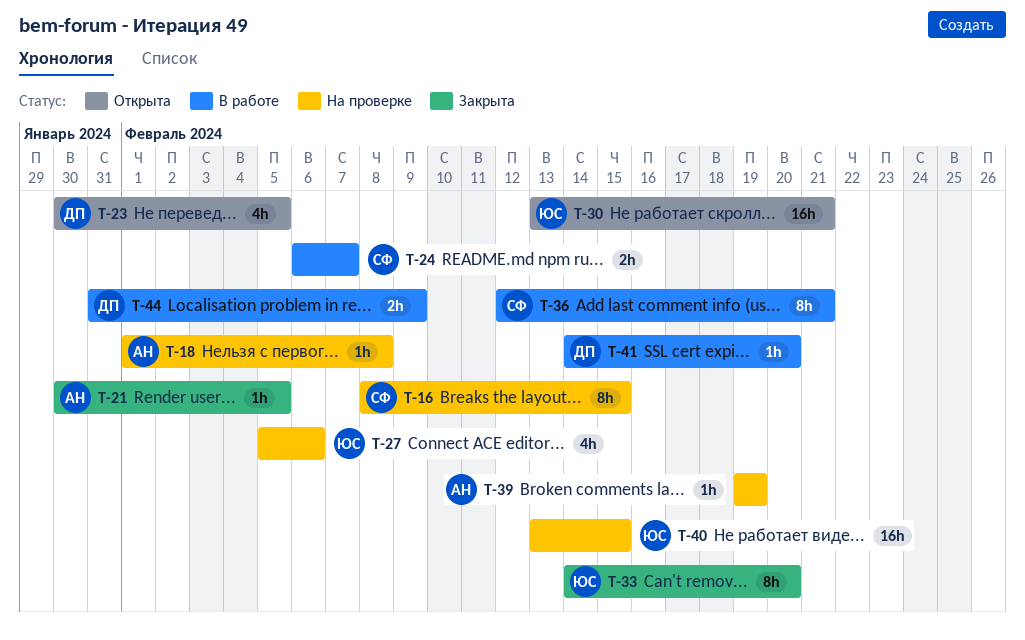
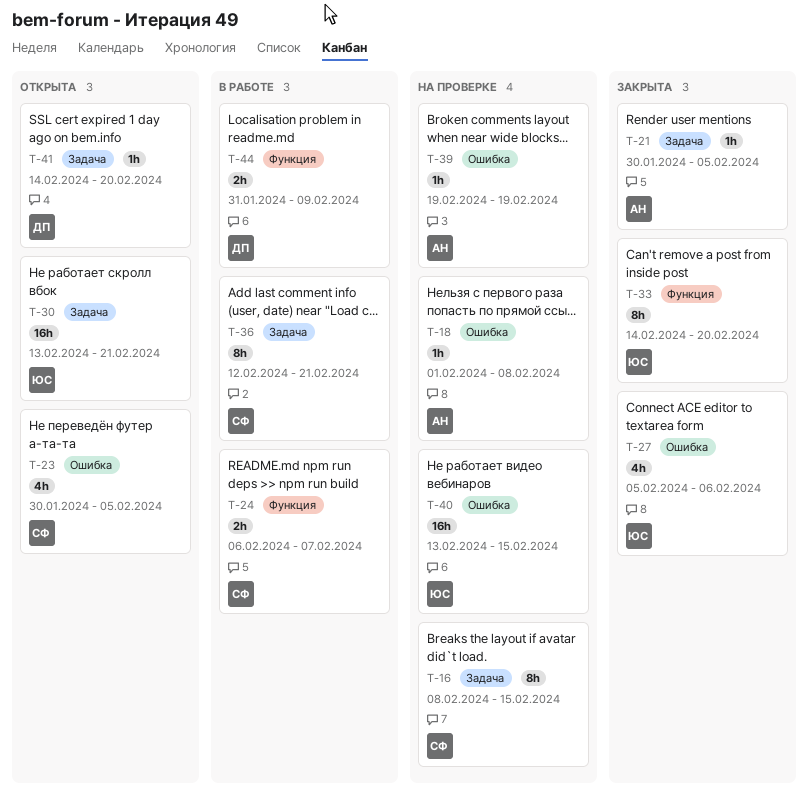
T-23, owner: ДП -> СФ
T-27, status: На проверке -> Закрыта
T-41, status: В работе -> Открыта

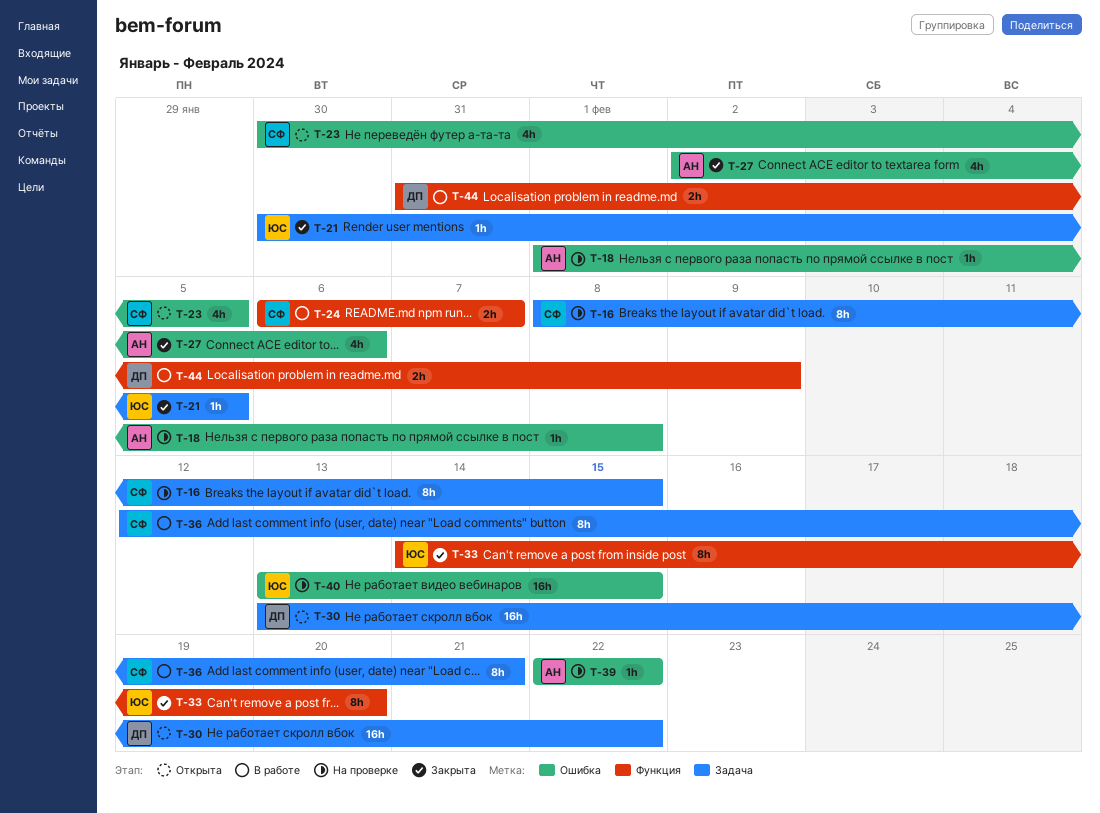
T-21, owner: АН -> ЮС
T-27, owner: ЮС -> АН
T-27, start: Feb 5 -> Feb 2
T-30, owner: ЮС -> ДП
T-30, due: Feb 21 -> Feb 22
T-39, start: Feb 19 -> Feb 22
T-39, due: Feb 19 -> Feb 22
T-41: present -> none

